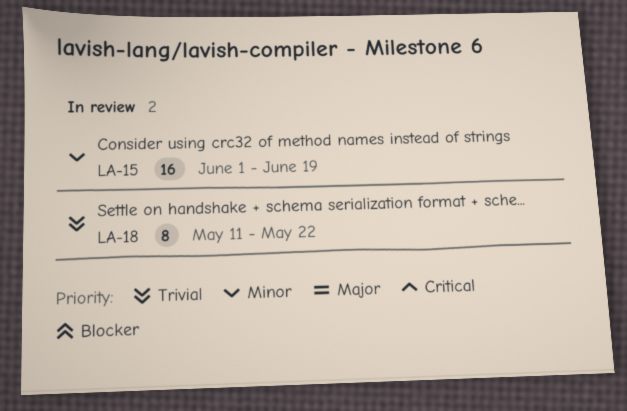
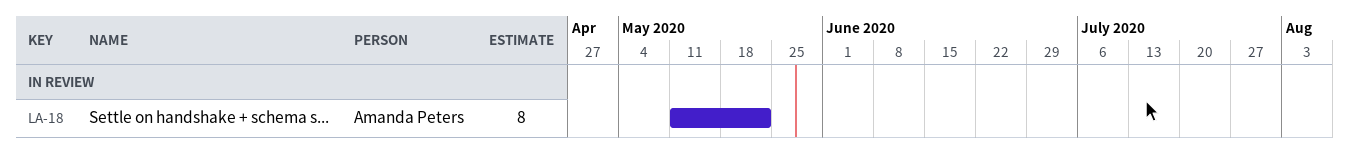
LA-15: present -> none

